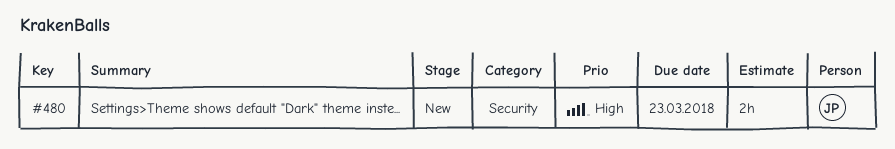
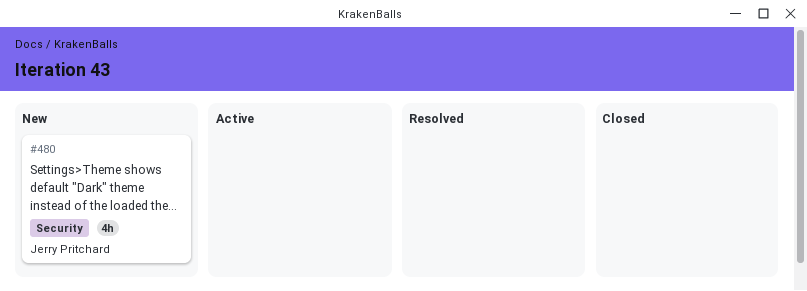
#480, estimate: 2h -> 4h

